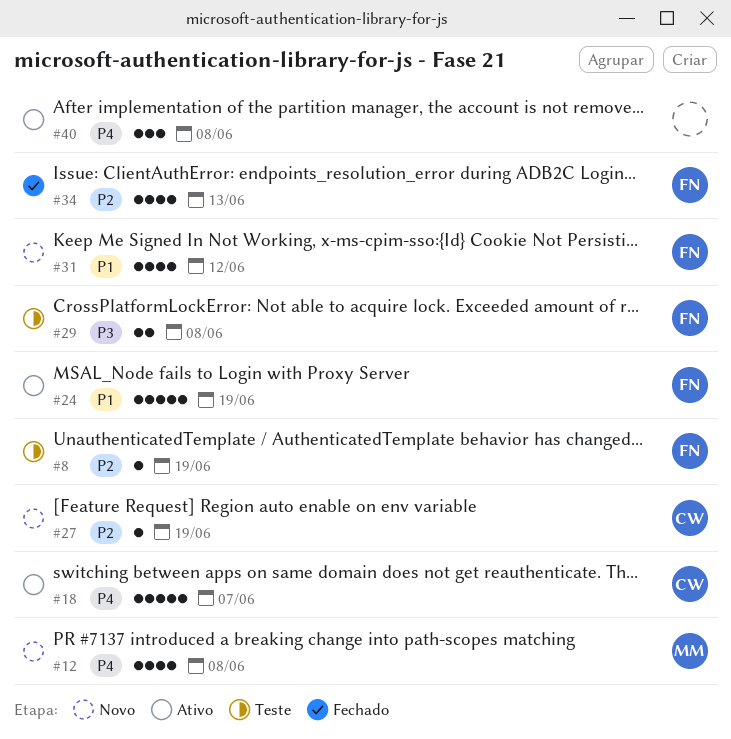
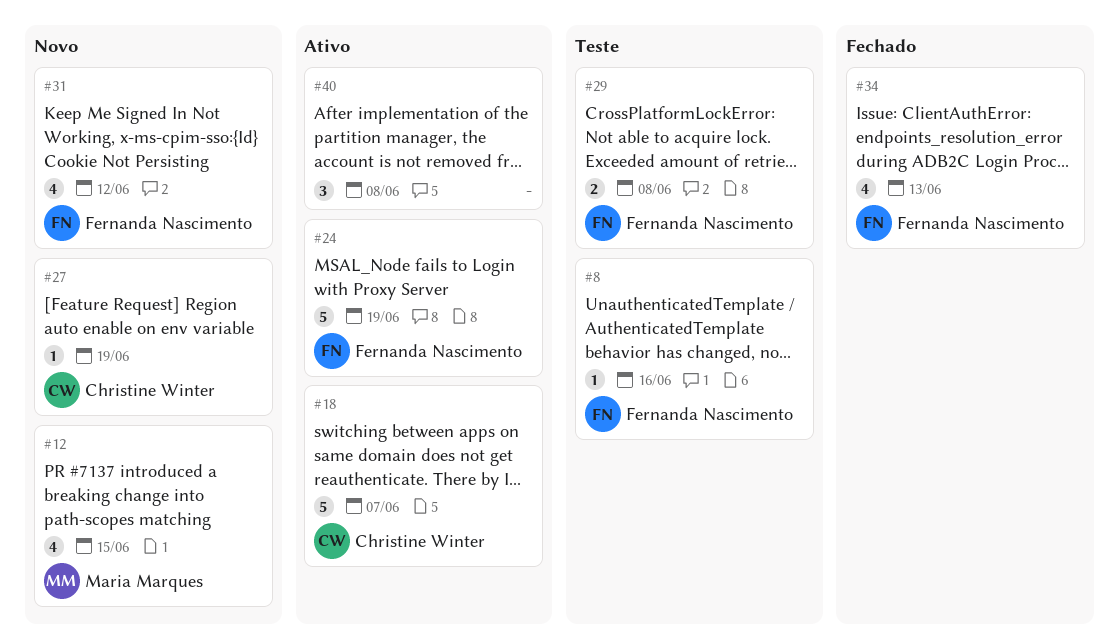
#8, due: Jun 19 -> Jun 16
#12, due: Jun 8 -> Jun 15

